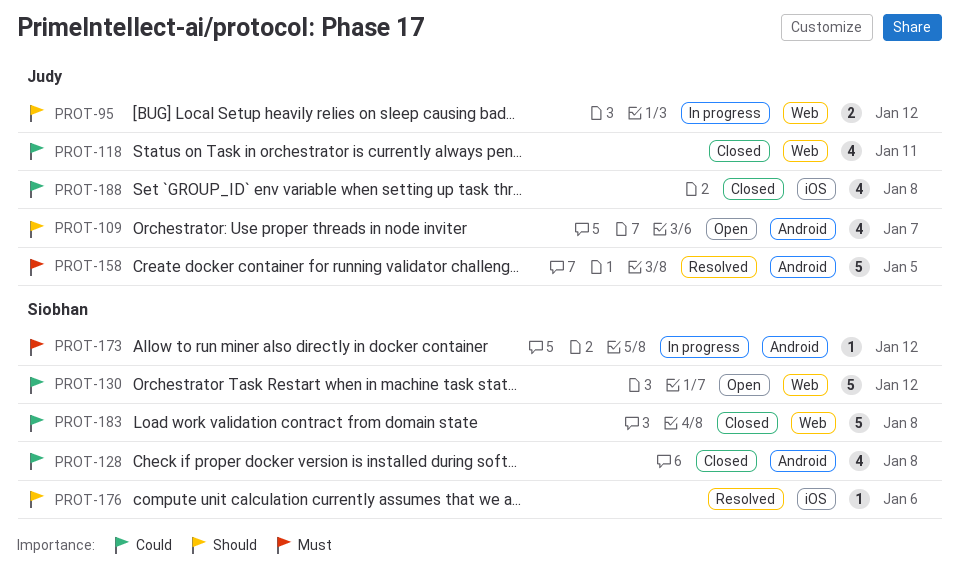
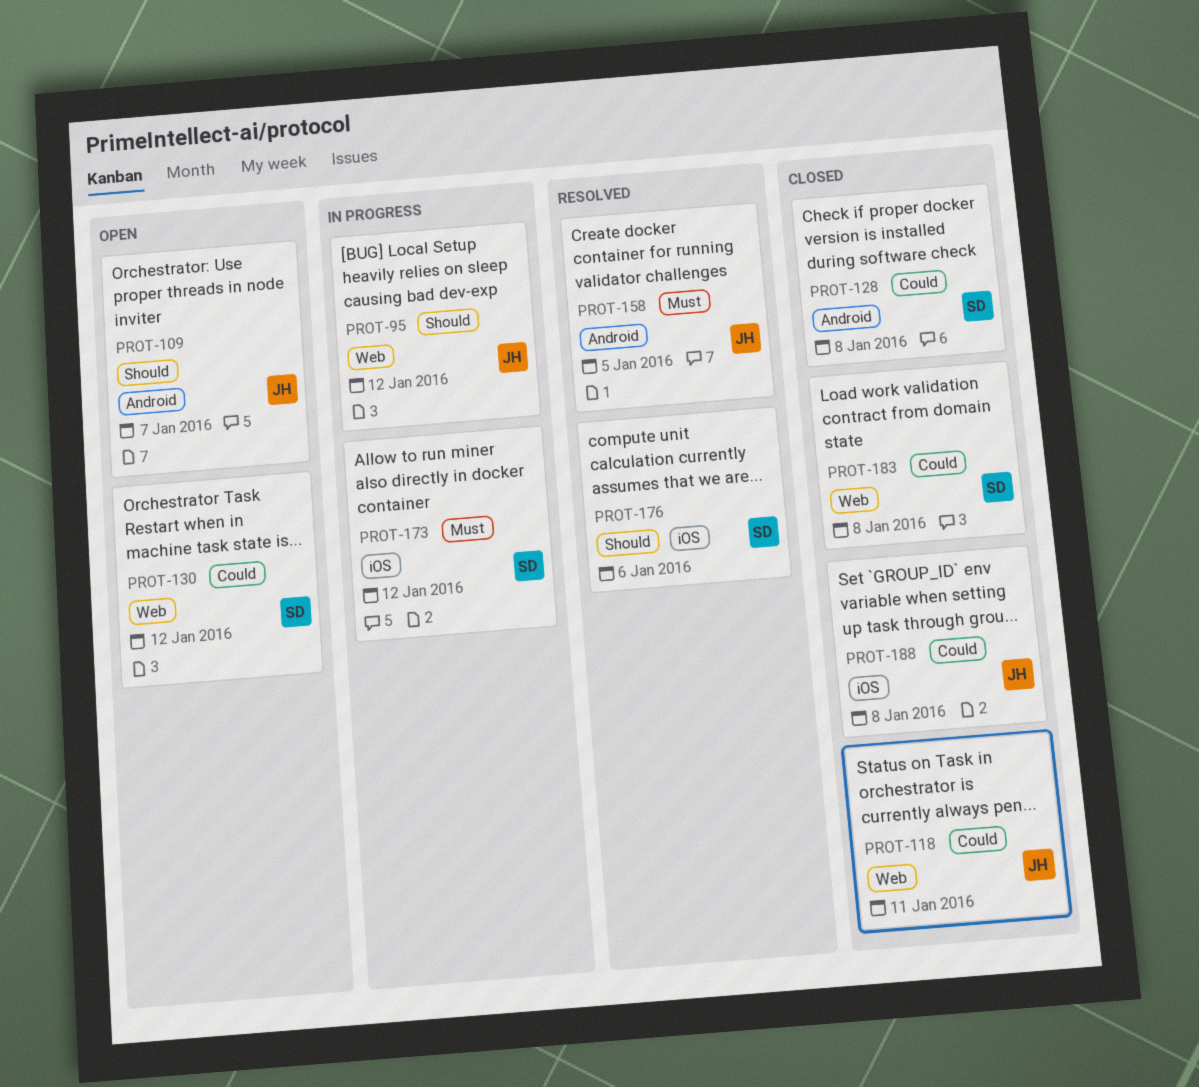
PROT-173, label: Android -> iOS

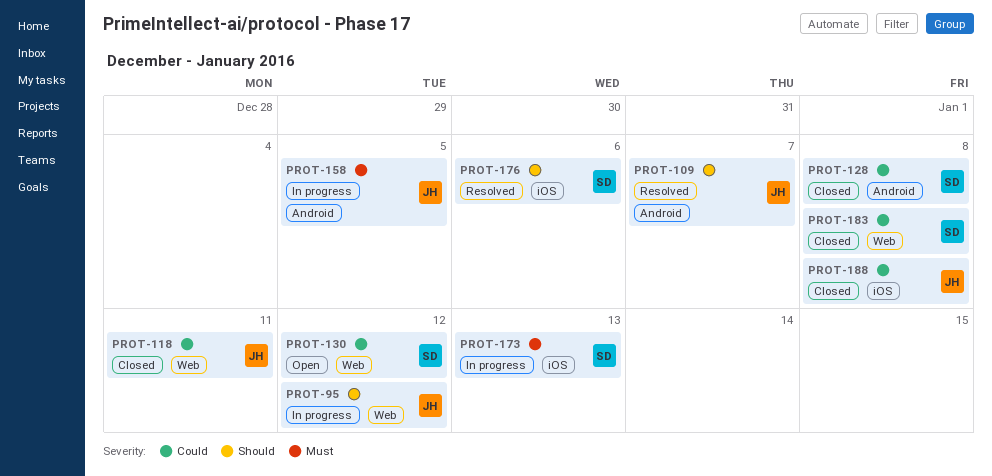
PROT-109, status: Open -> Resolved
PROT-158, status: Resolved -> In progress
PROT-173, due: Jan 12 -> Jan 13

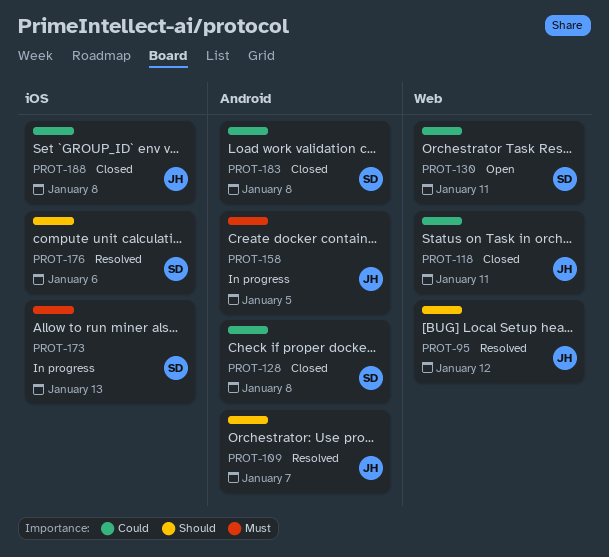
PROT-95, status: In progress -> Resolved
PROT-130, due: Jan 12 -> Jan 11
PROT-183, label: Web -> Android

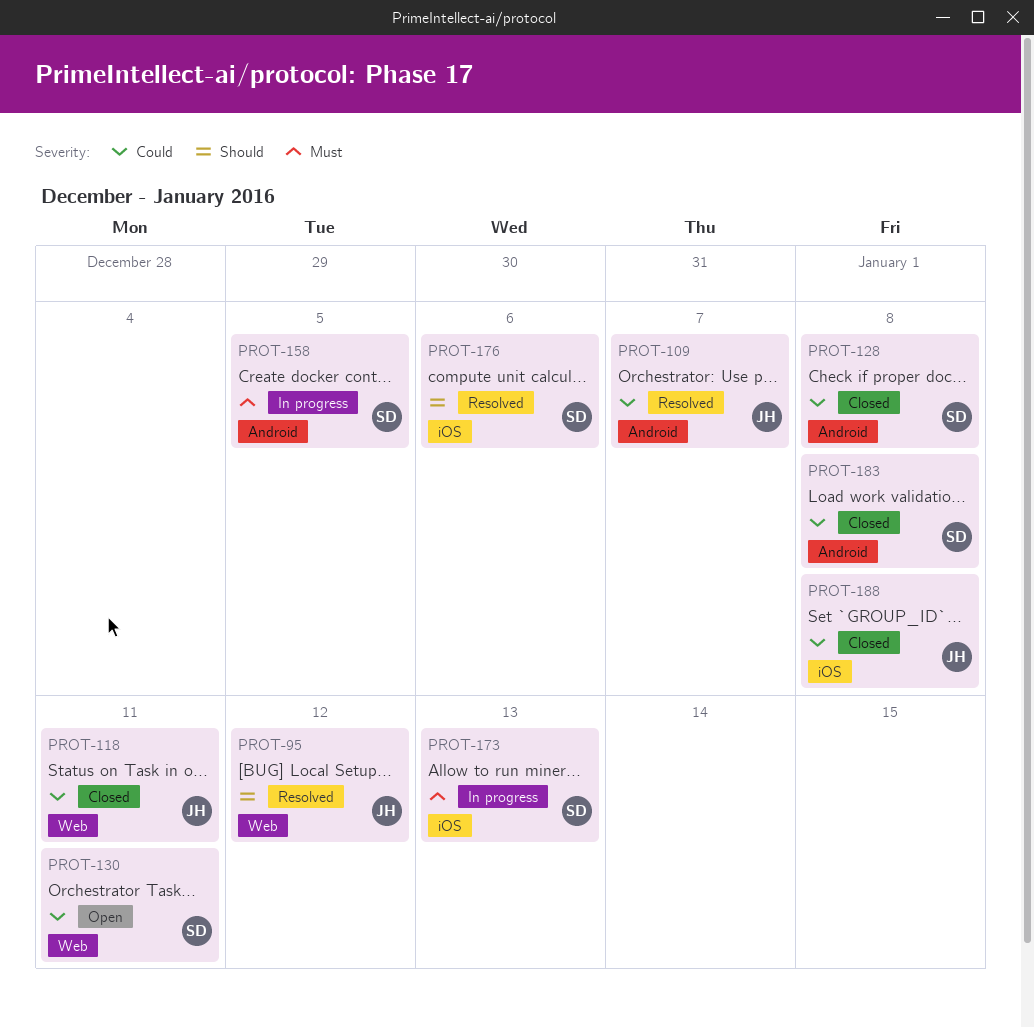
PROT-109, priority: Should -> Could
PROT-158, owner: JH -> SD

